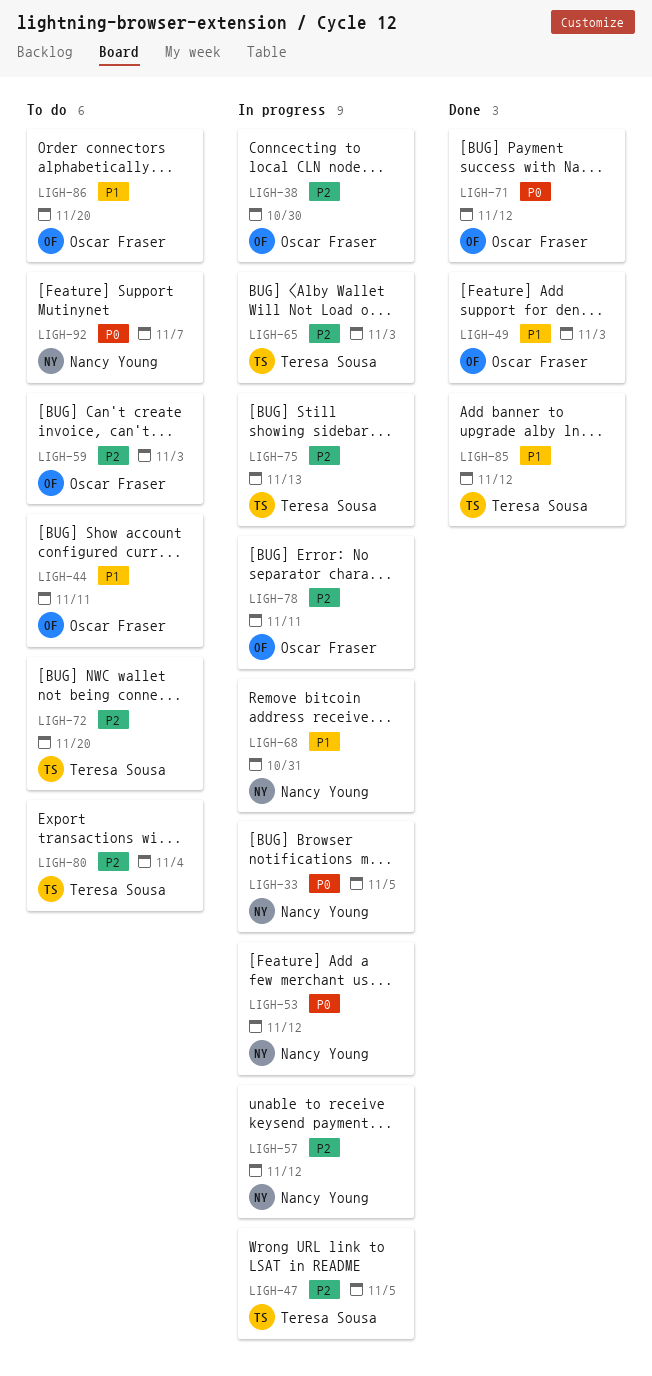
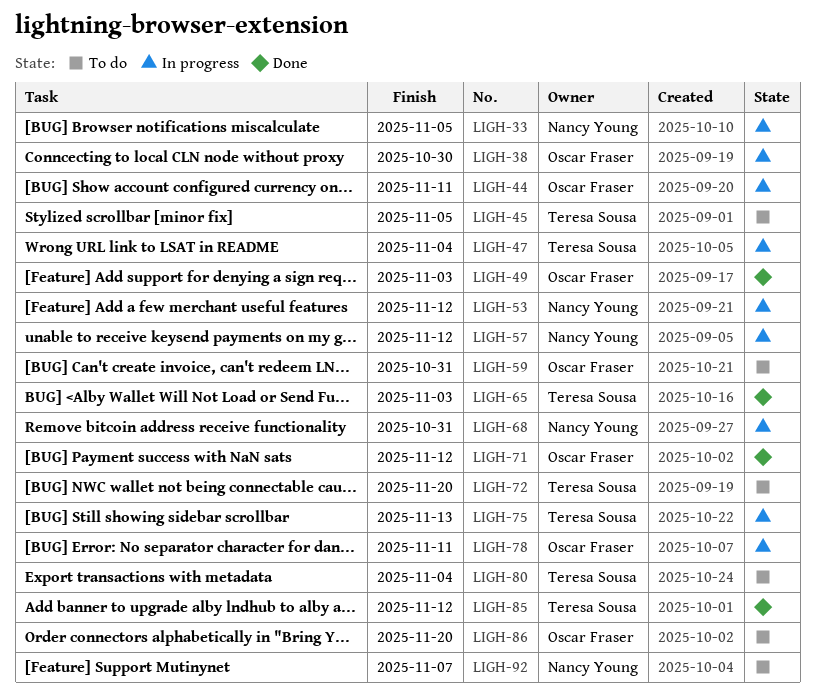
LIGH-44, status: To do -> In progress
LIGH-45: none -> present
LIGH-47, due: Nov 5 -> Nov 4
LIGH-59, due: Nov 3 -> Oct 31
LIGH-65, status: In progress -> Done

